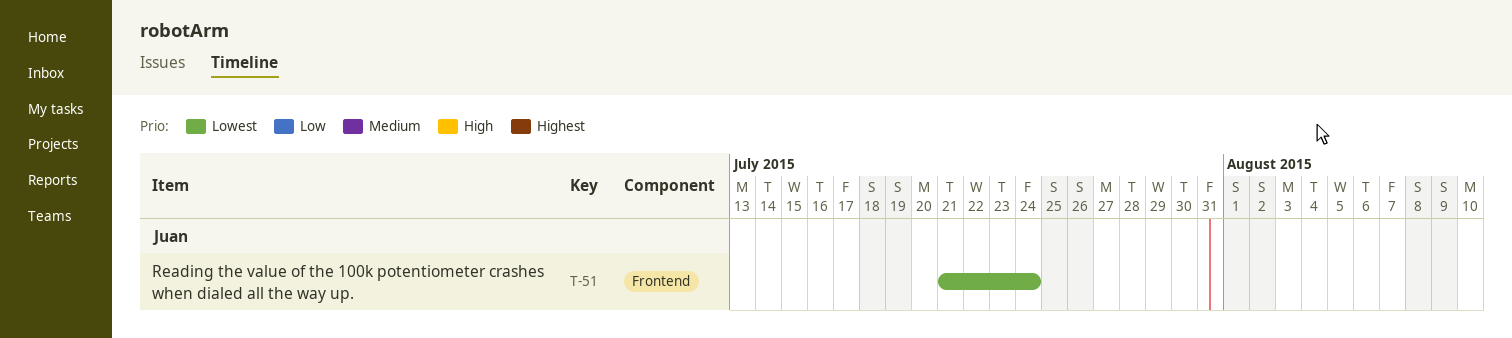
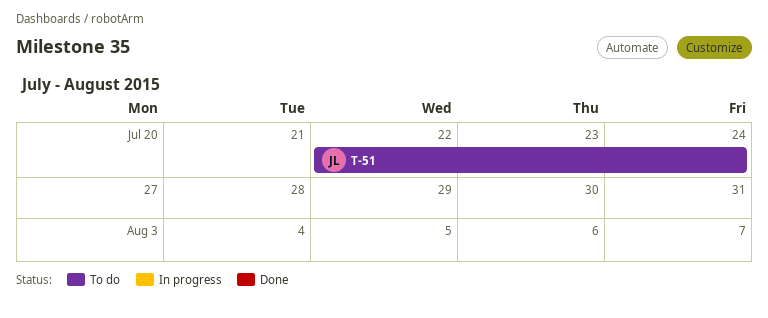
T-51, start: Jul 21 -> Jul 22

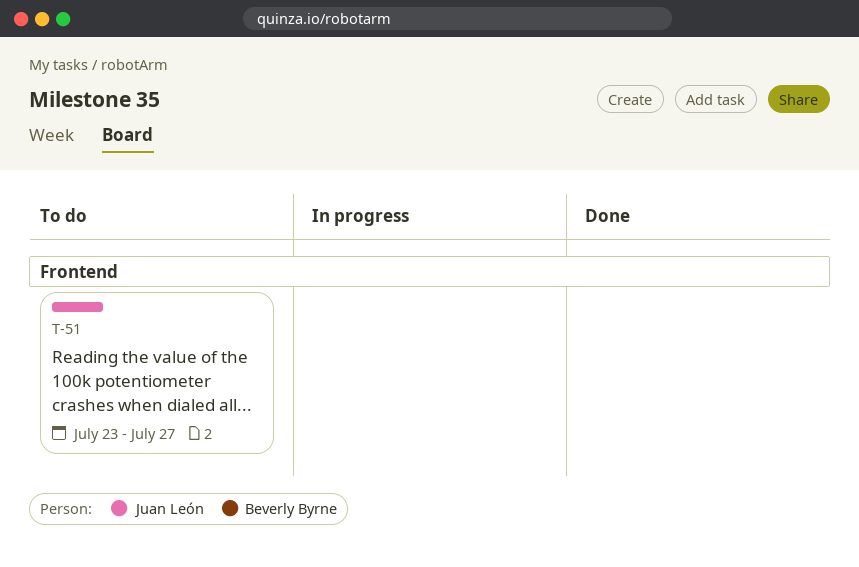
T-51, start: Jul 22 -> Jul 23
T-51, due: Jul 24 -> Jul 27

